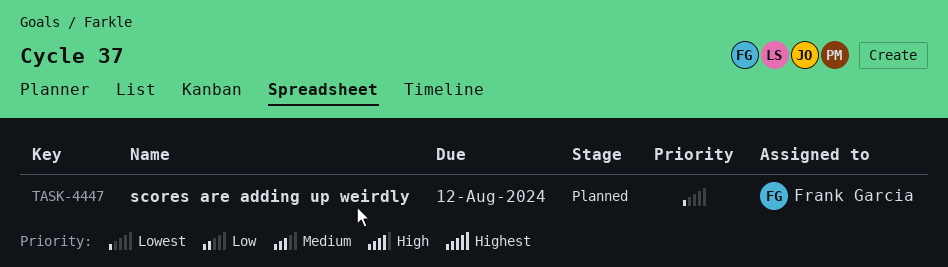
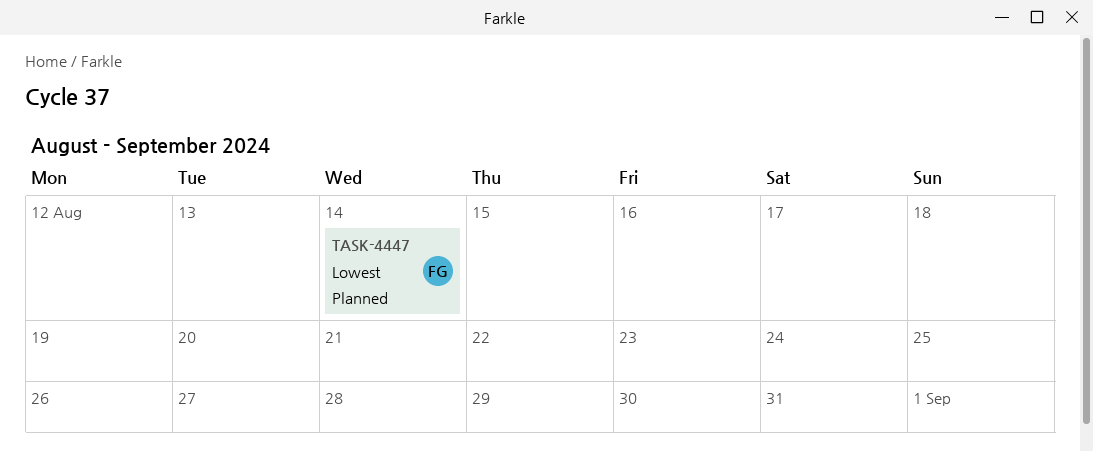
TASK-4447, due: Aug 12 -> Aug 14

